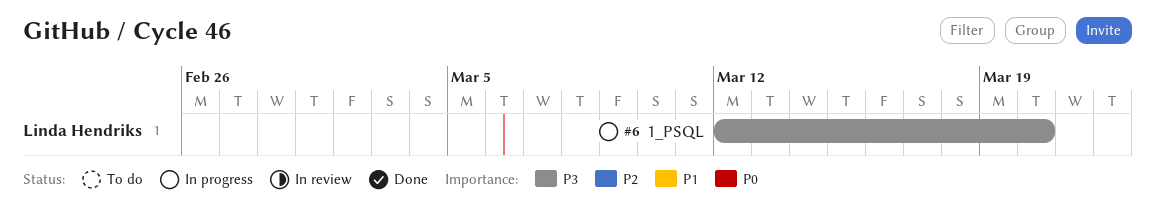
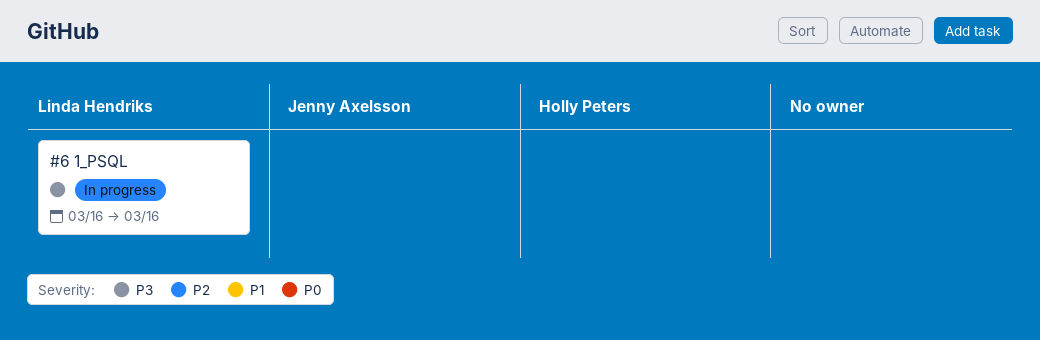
#6, start: Mar 12 -> Mar 16
#6, due: Mar 20 -> Mar 16

